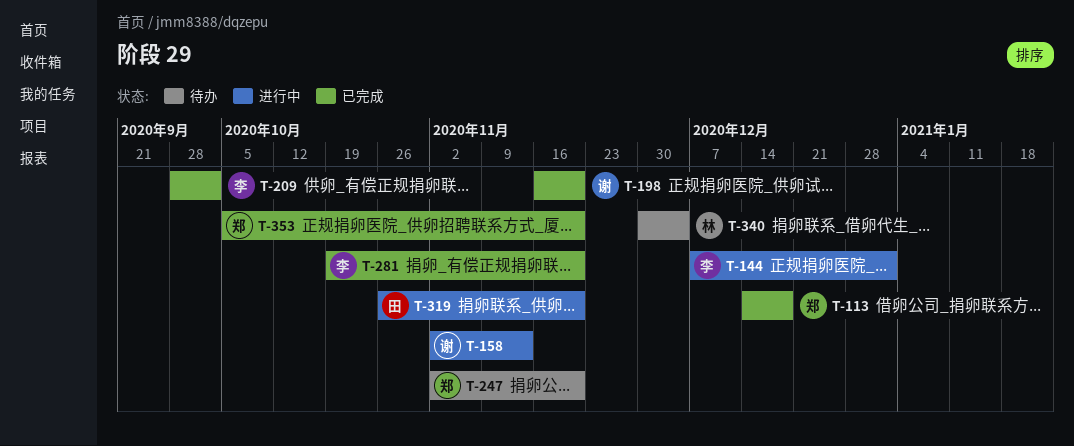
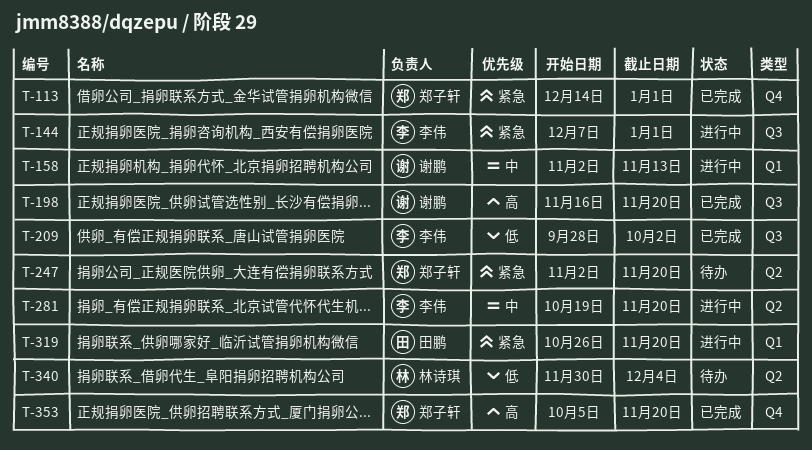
T-113, due: Dec 18 -> Jan 1
T-281, status: 已完成 -> 进行中

